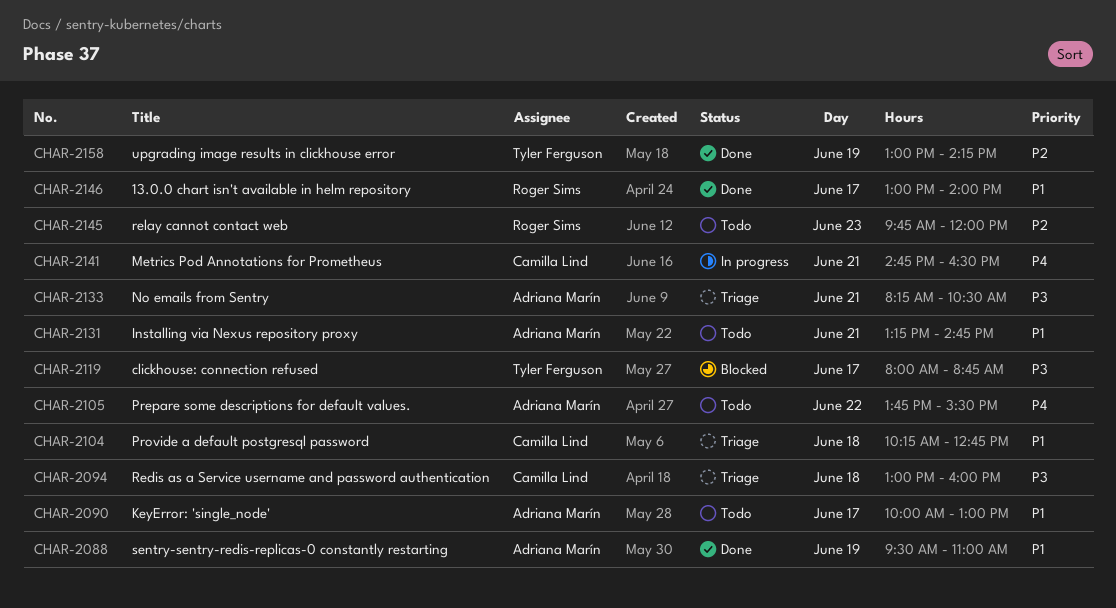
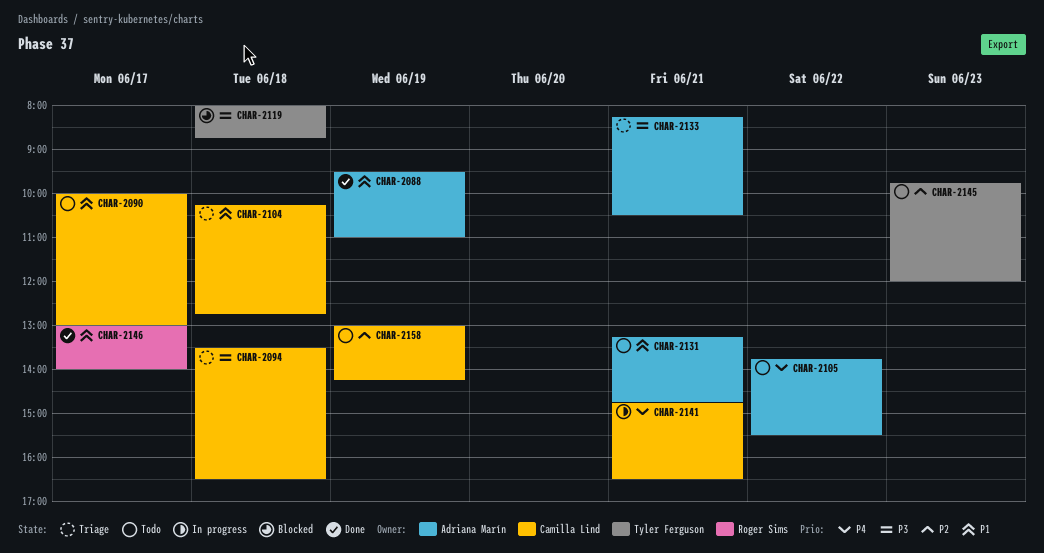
CHAR-2090, owner: Adriana Marín -> Camilla Lind
CHAR-2094, begins: 13:00 -> 13:30
CHAR-2094, ends: 16:00 -> 16:30
CHAR-2119, day: Jun 17 -> Jun 18
CHAR-2145, owner: Roger Sims -> Tyler Ferguson
CHAR-2158, status: Done -> Todo
CHAR-2158, owner: Tyler Ferguson -> Camilla Lind

